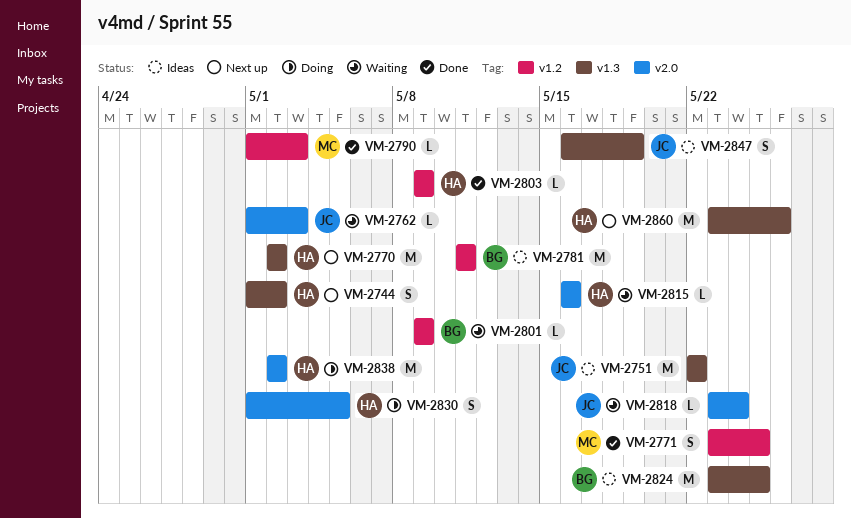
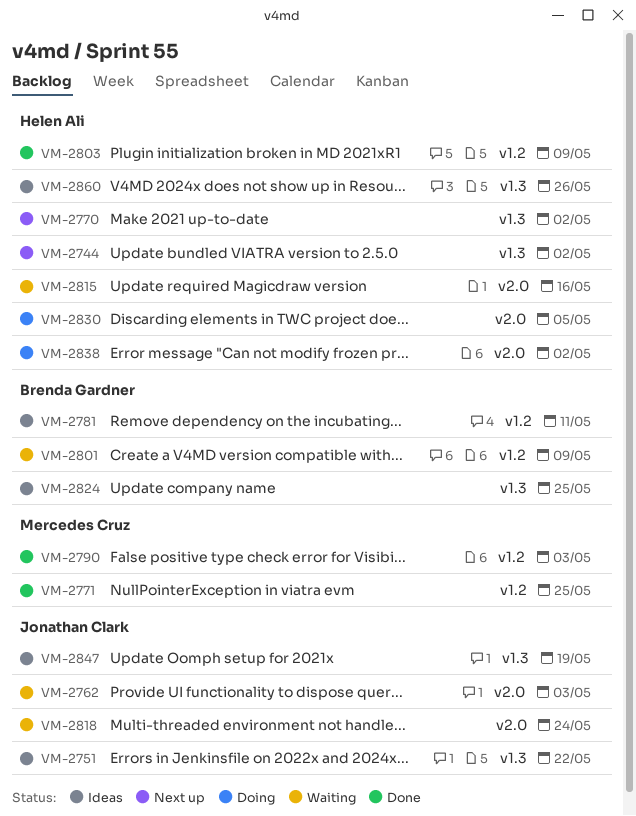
VM-2860, status: Next up -> Ideas

